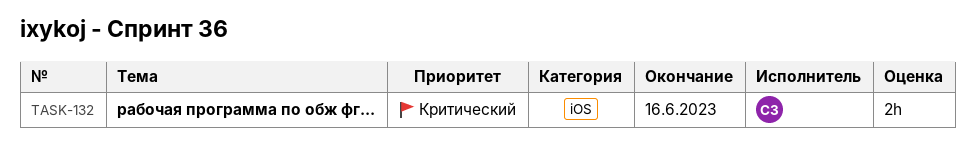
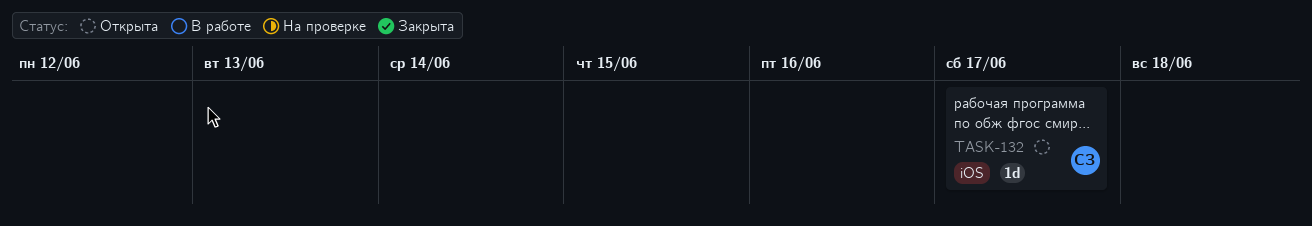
TASK-132, estimate: 2h -> 1d
TASK-132, due: Jun 16 -> Jun 17

